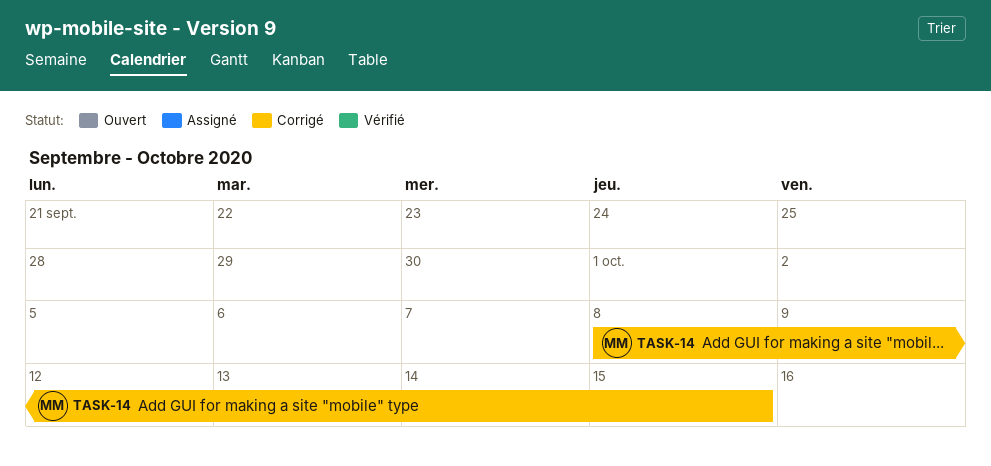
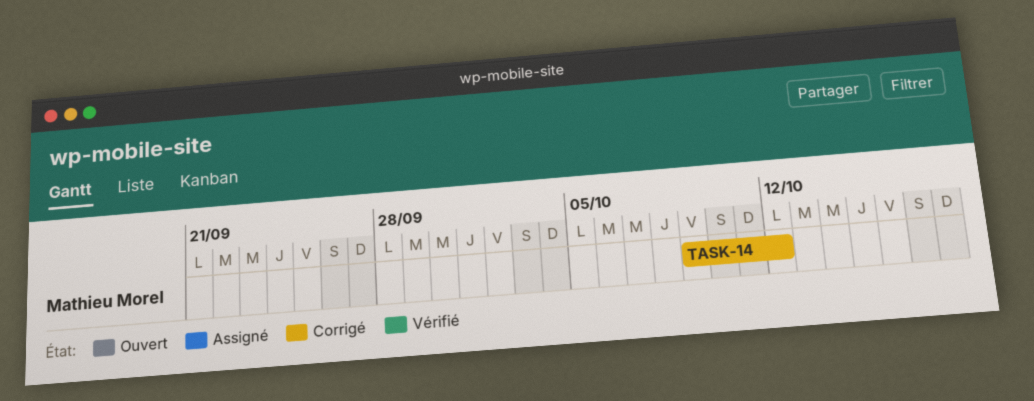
TASK-14, start: Oct 8 -> Oct 9
TASK-14, due: Oct 15 -> Oct 12

